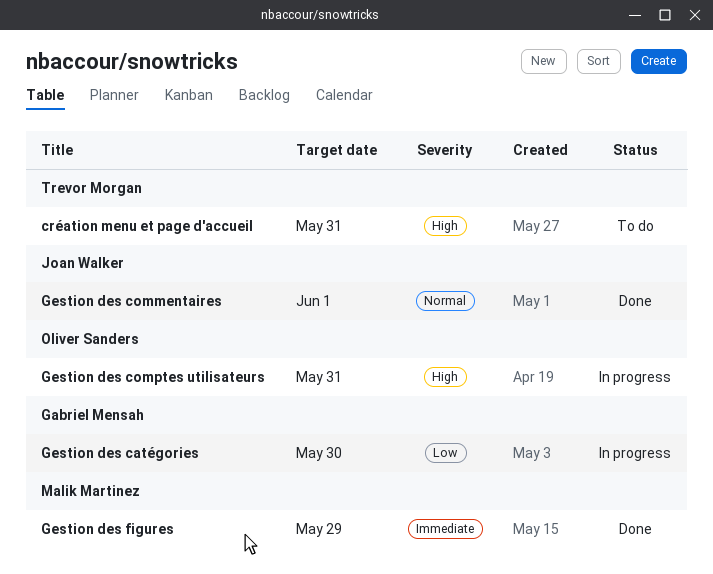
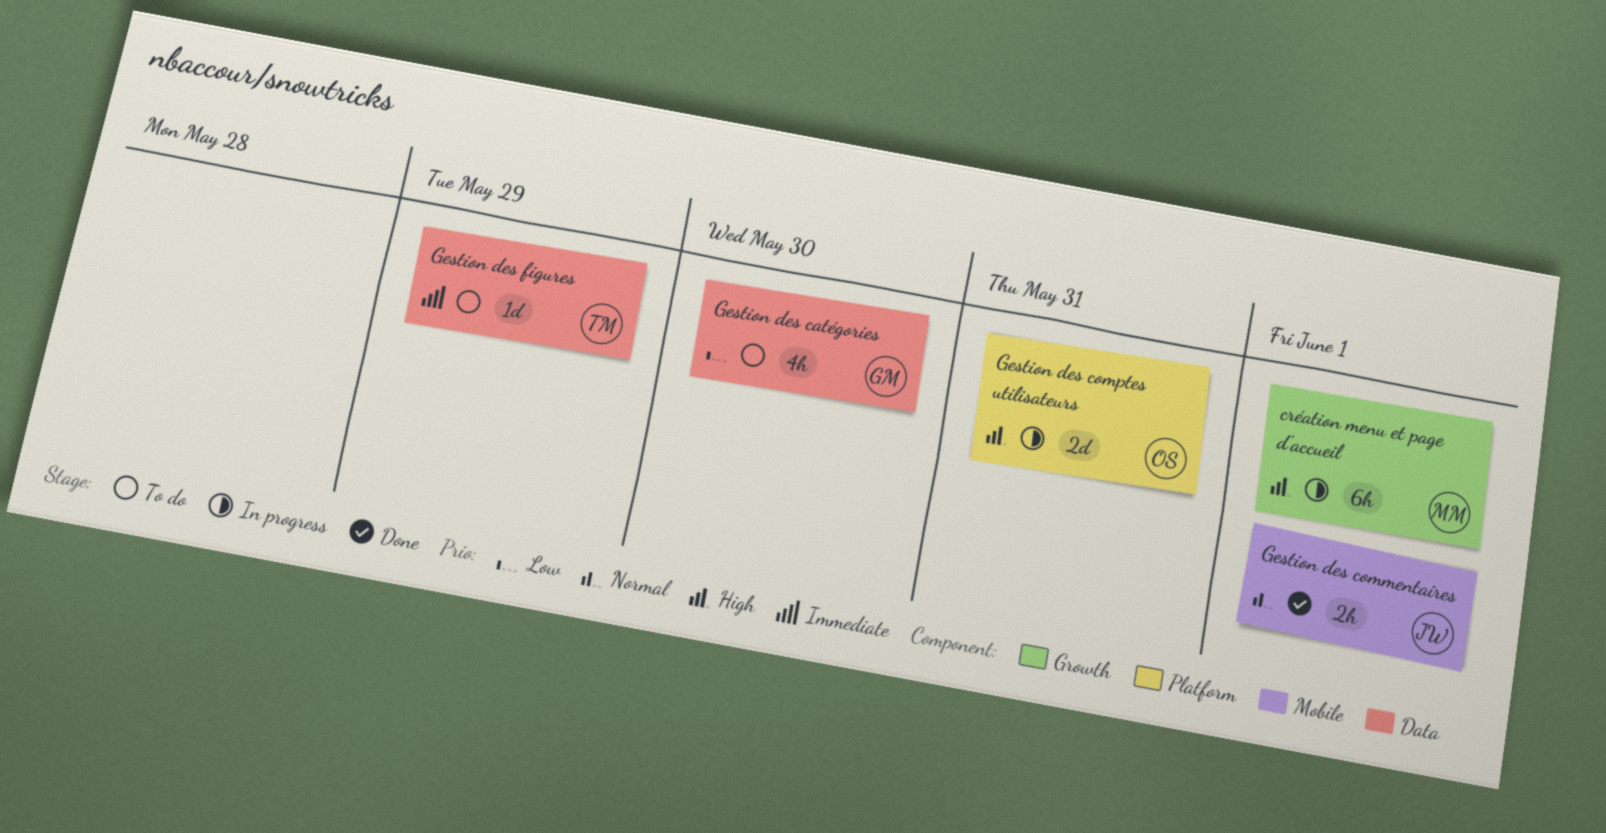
création menu et page d'accueil, status: To do -> In progress
création menu et page d'accueil, owner: Trevor Morgan -> Malik Martinez
création menu et page d'accueil, due: May 31 -> Jun 1
Gestion des catégories, status: In progress -> To do
Gestion des figures, status: Done -> To do
Gestion des figures, owner: Malik Martinez -> Trevor Morgan

